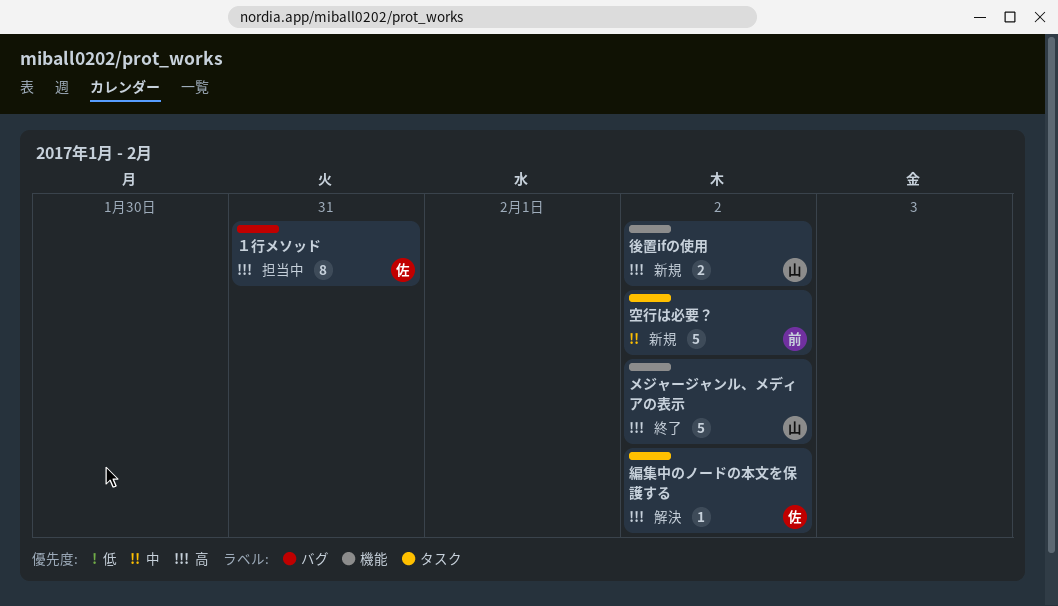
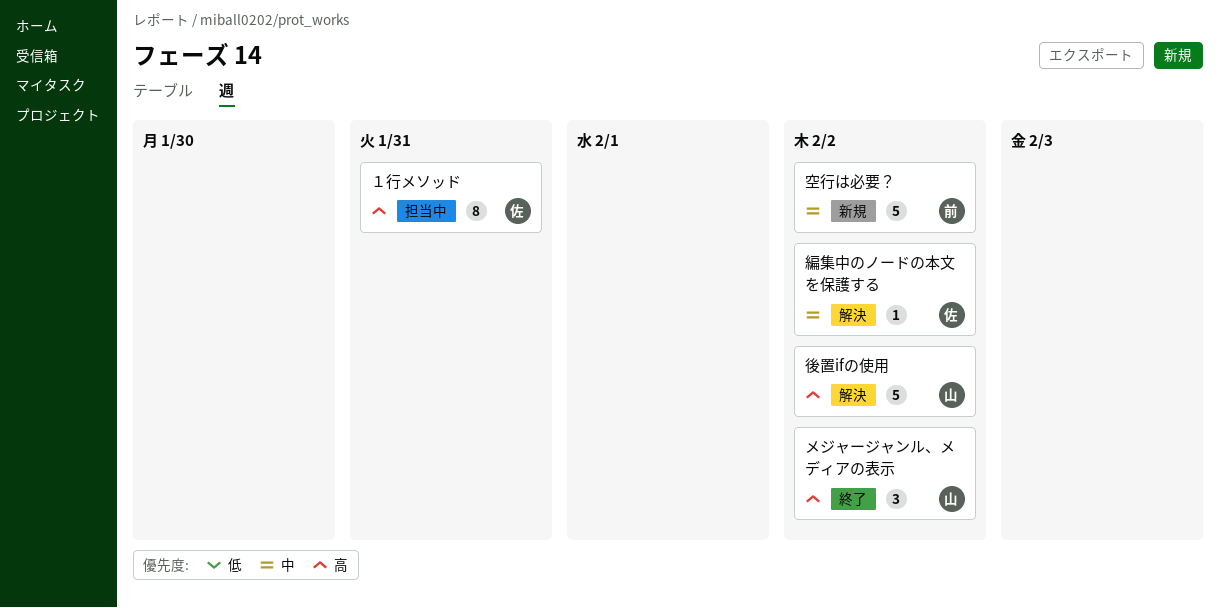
メジャージャンル、メディアの表示, estimate: 5 -> 3
後置ifの使用, status: 新規 -> 解決
後置ifの使用, estimate: 2 -> 5
編集中のノードの本文を保護する, priority: 高 -> 中

